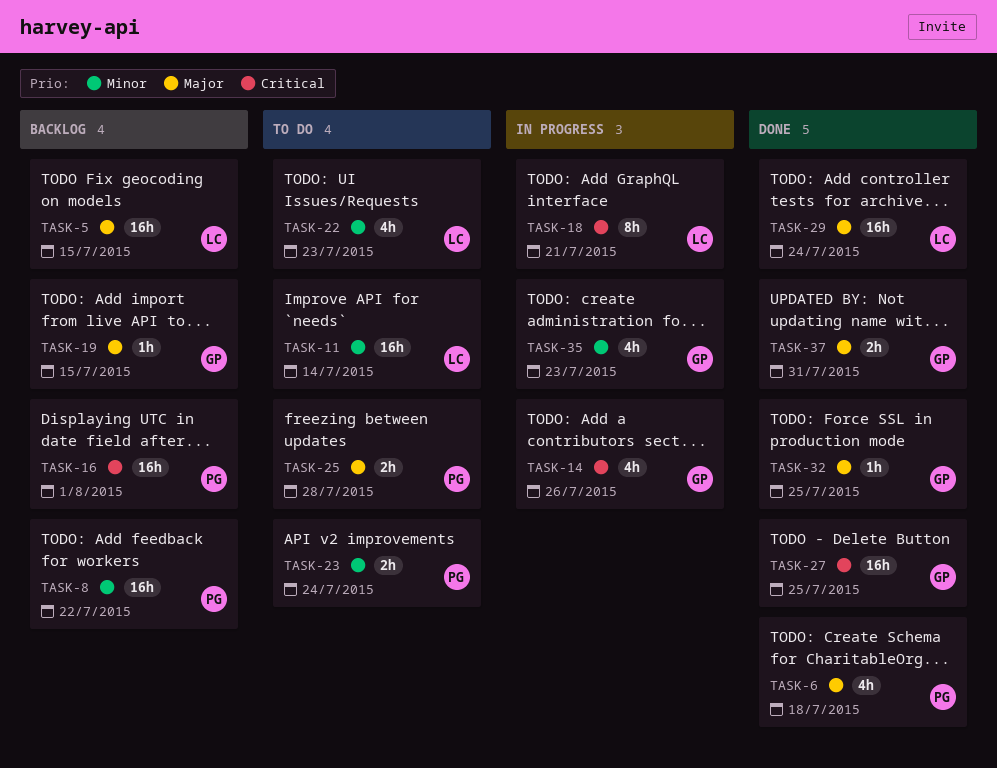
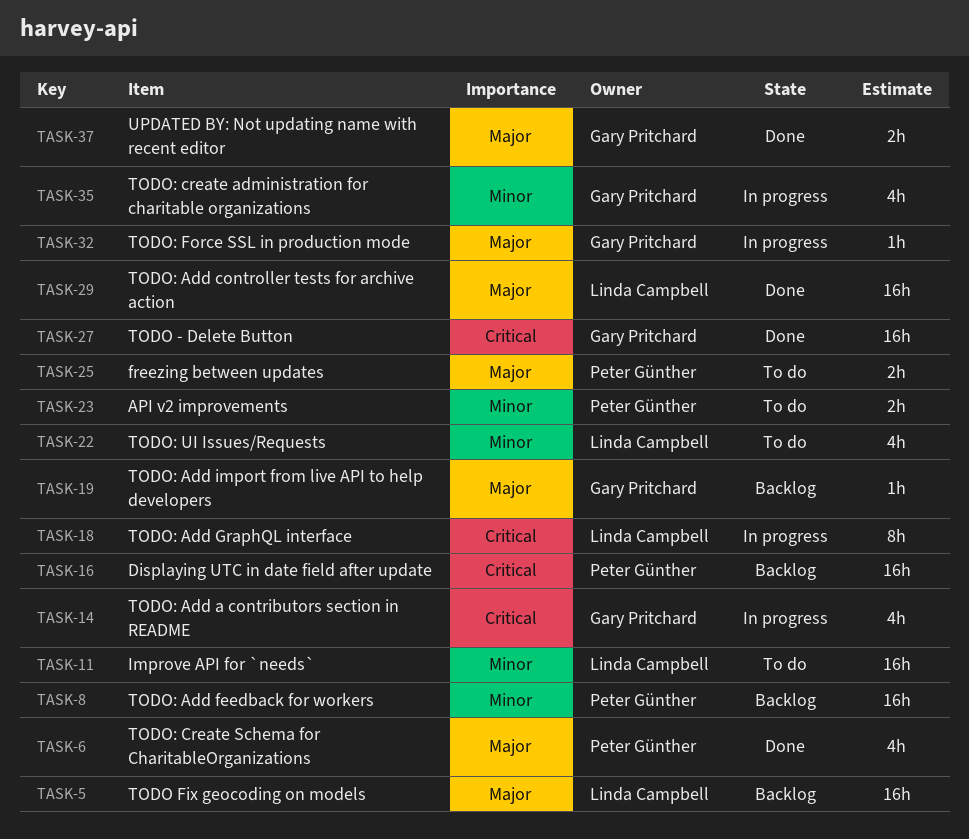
TASK-32, status: Done -> In progress

